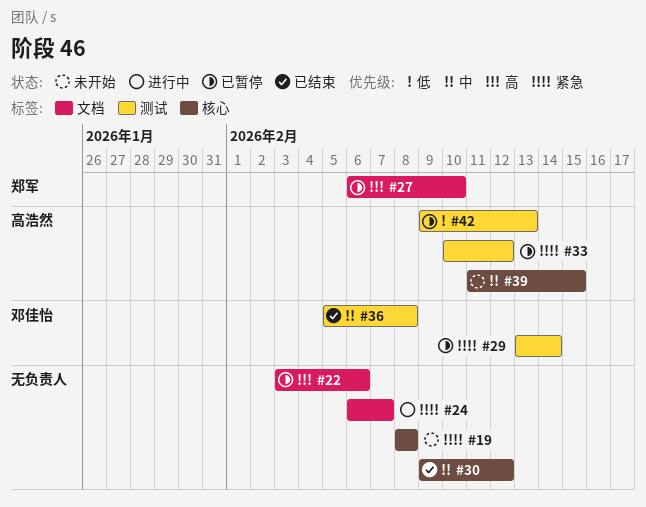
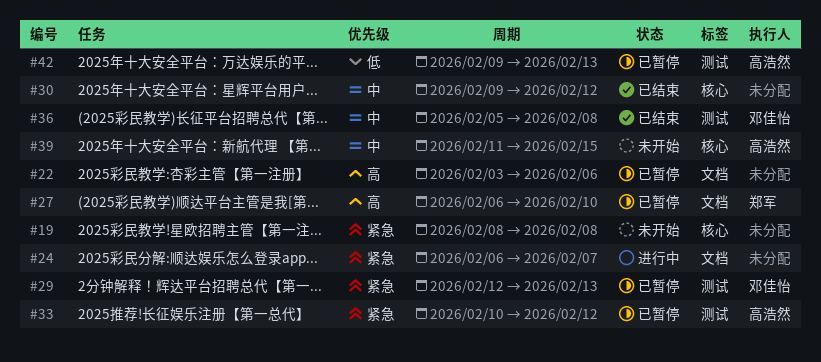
#29, start: Feb 13 -> Feb 12
#29, due: Feb 14 -> Feb 13

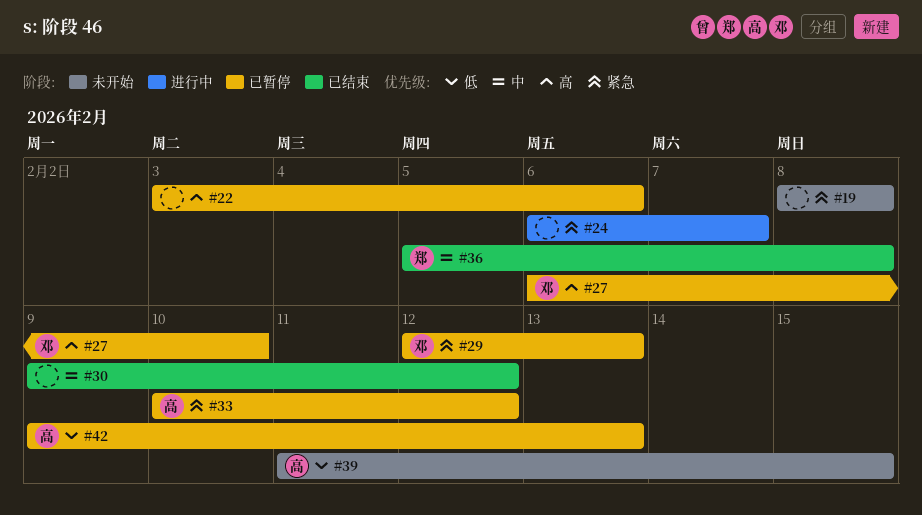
#27, owner: 郑军 -> 邓佳怡
#36, owner: 邓佳怡 -> 郑军
#39, priority: 中 -> 低

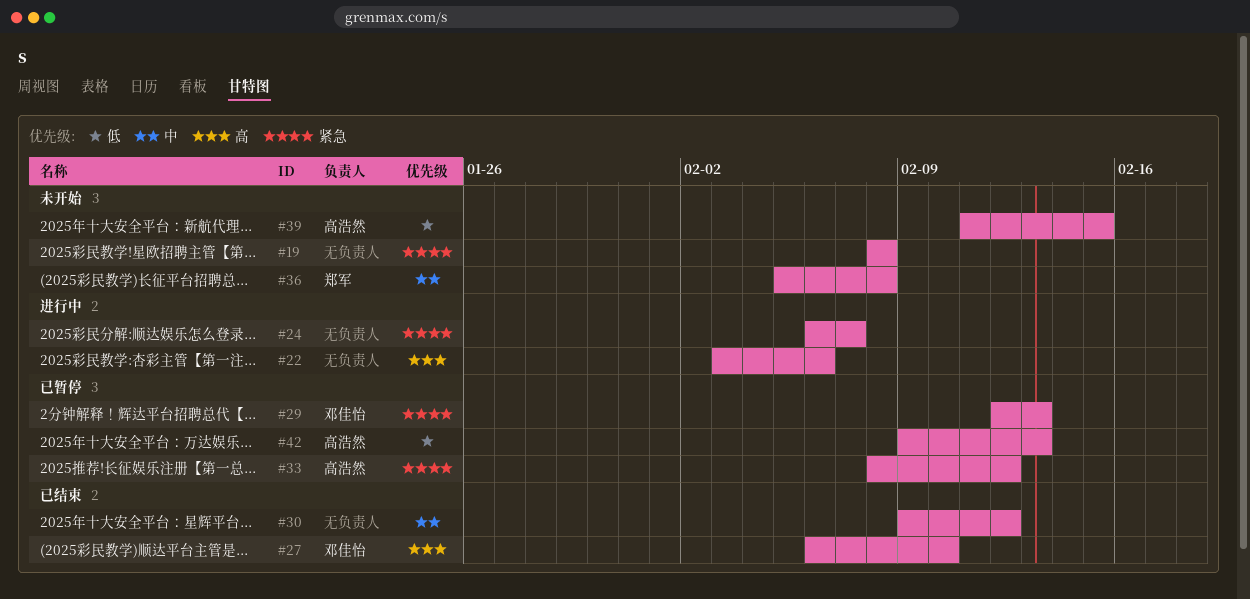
#22, status: 已暂停 -> 进行中
#27, status: 已暂停 -> 已结束
#33, start: Feb 10 -> Feb 8
#36, status: 已结束 -> 未开始

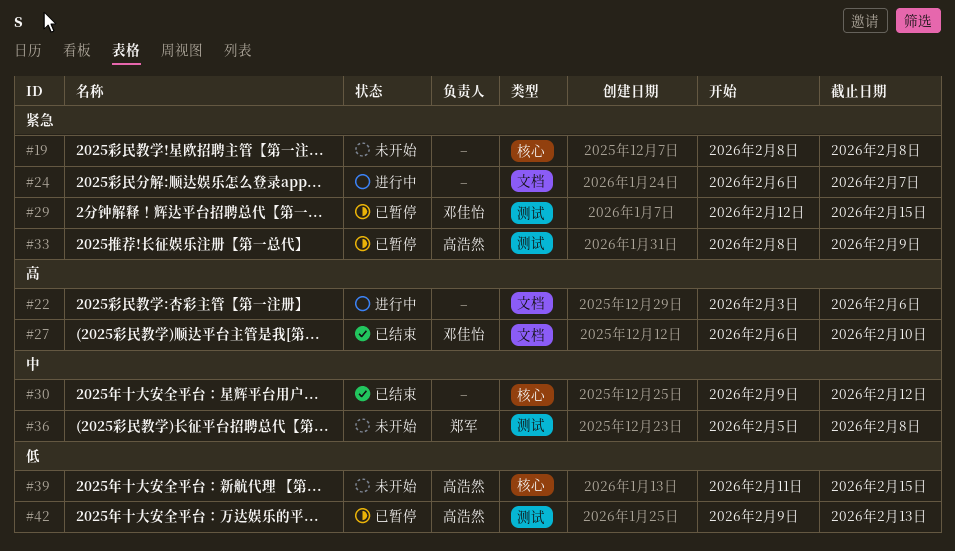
#29, due: Feb 13 -> Feb 15
#33, due: Feb 12 -> Feb 9

